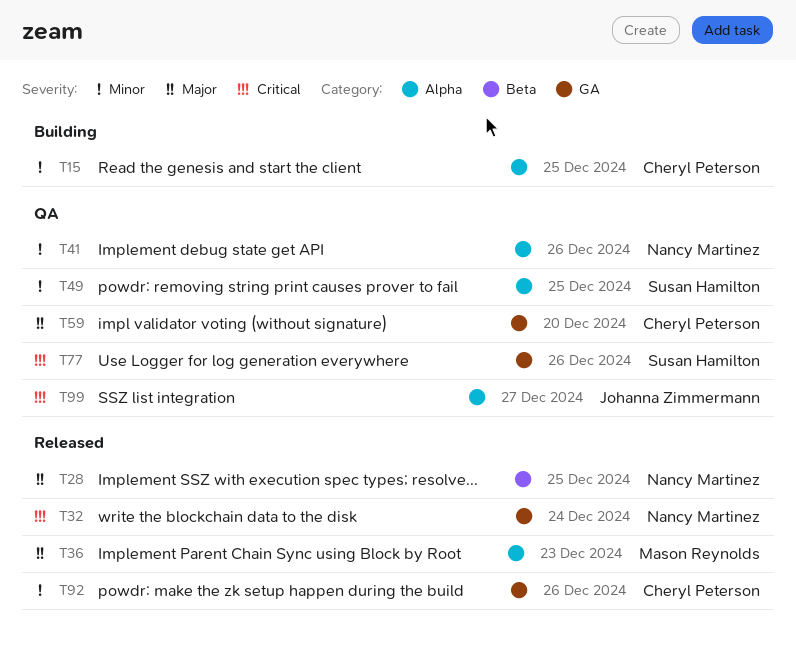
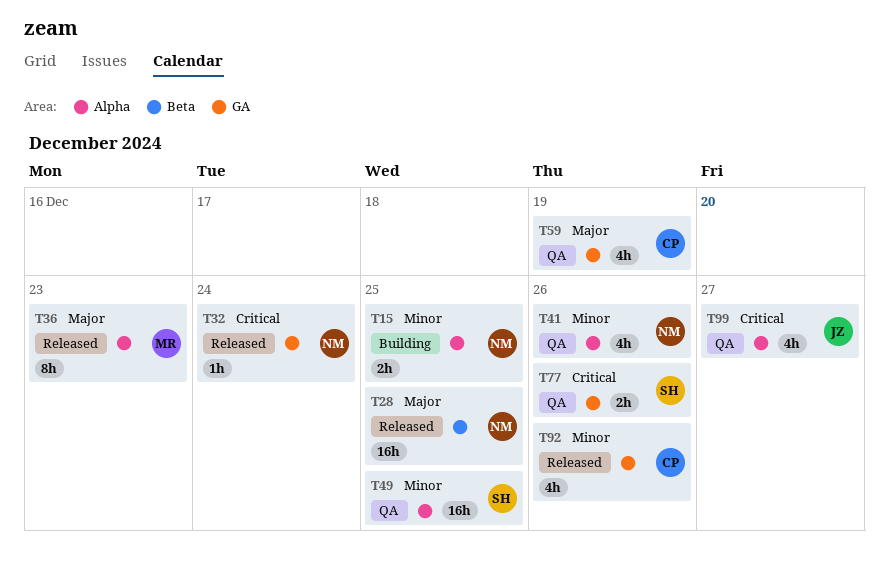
T15, owner: Cheryl Peterson -> Nancy Martinez
T59, due: Dec 20 -> Dec 19

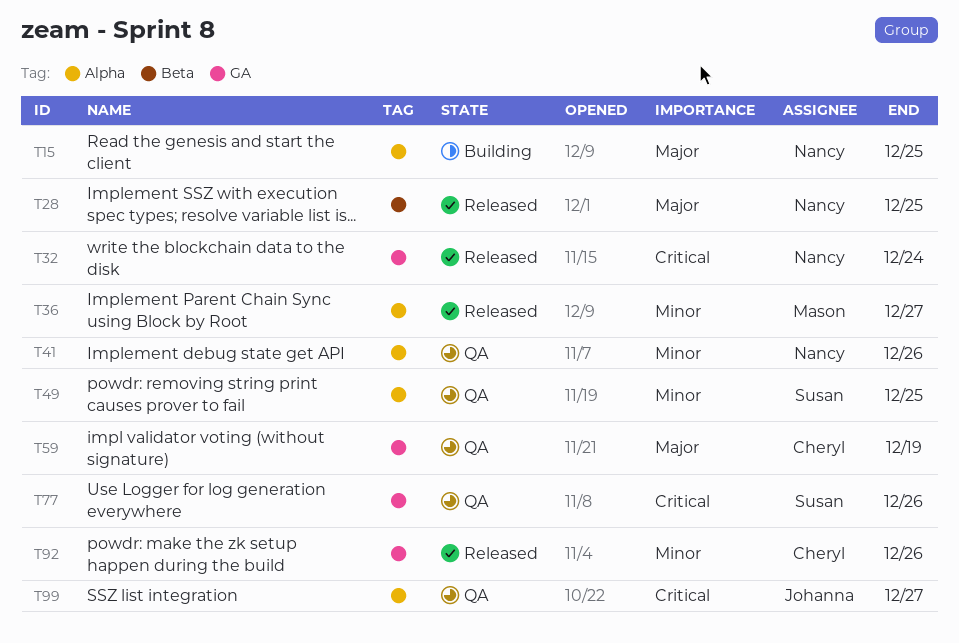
T15, priority: Minor -> Major
T36, priority: Major -> Minor
T36, due: Dec 23 -> Dec 27

